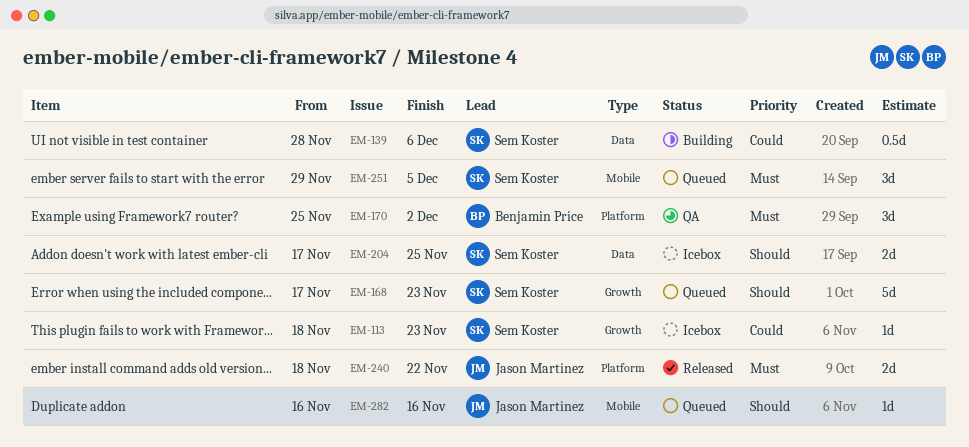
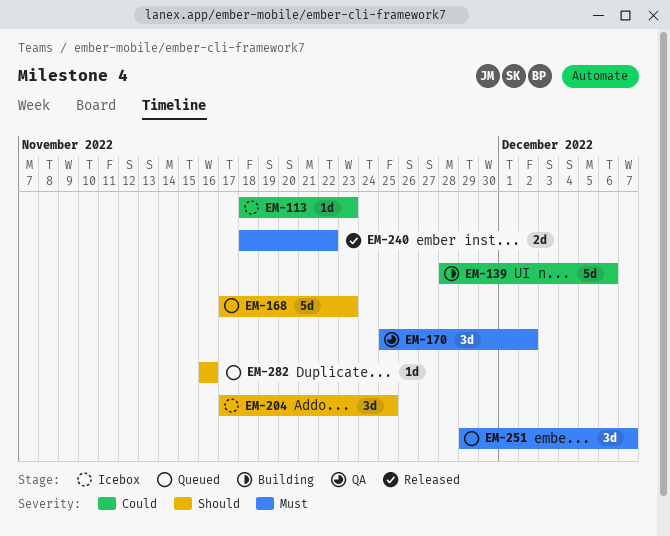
EM-139, estimate: 0.5d -> 5d
EM-204, estimate: 2d -> 3d
EM-251, due: Dec 5 -> Dec 7

